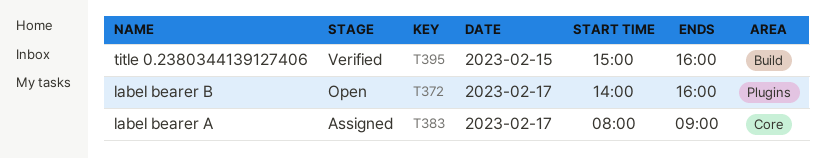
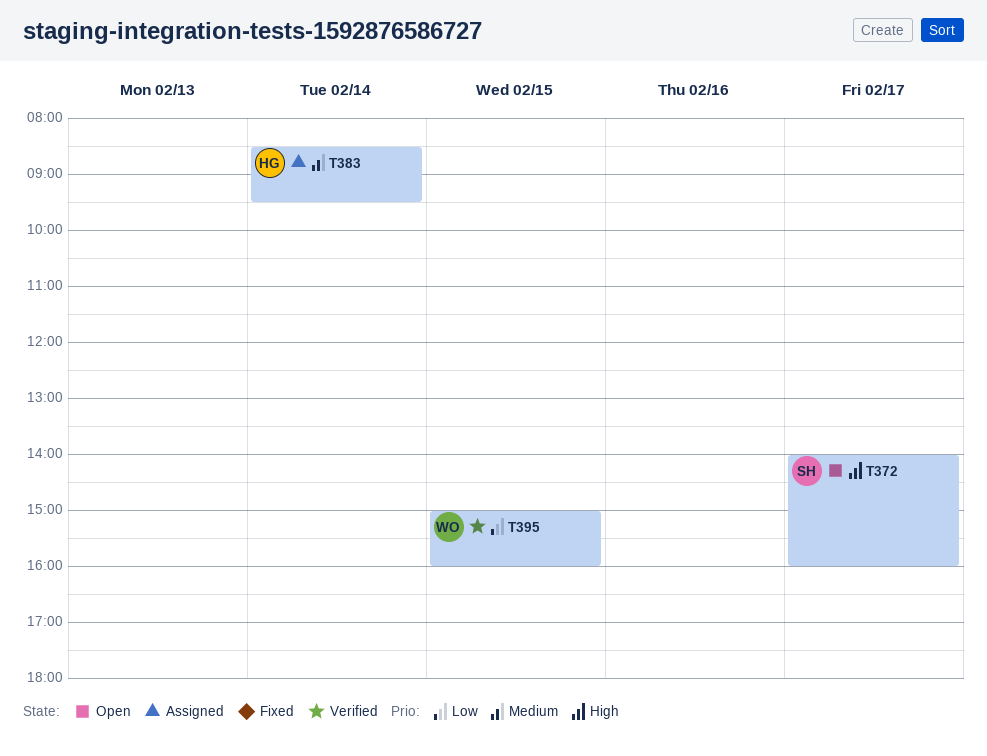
T383, day: Feb 17 -> Feb 14
T383, begins: 08:00 -> 08:30
T383, ends: 09:00 -> 09:30

